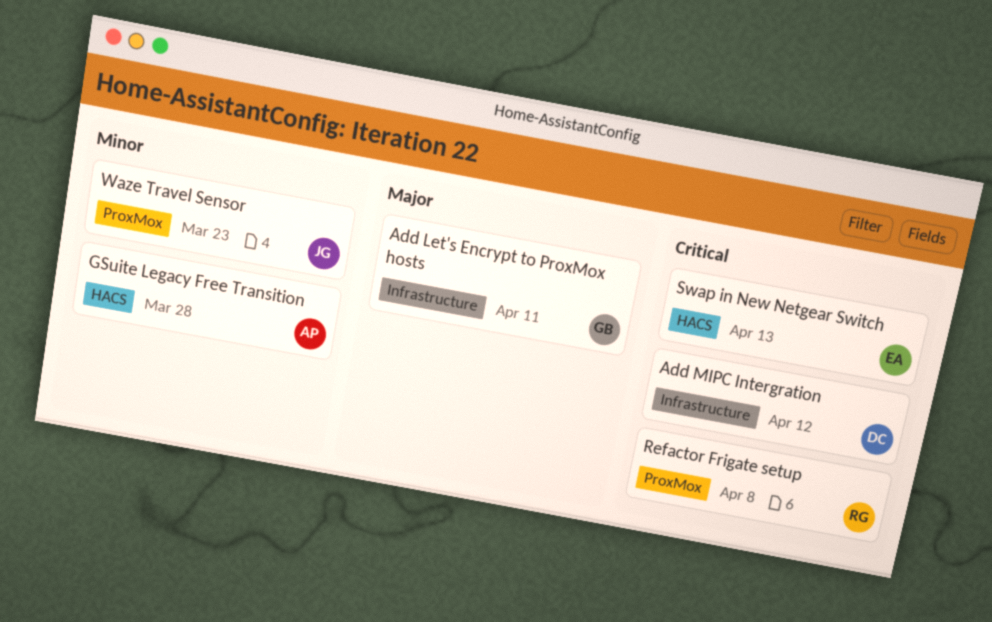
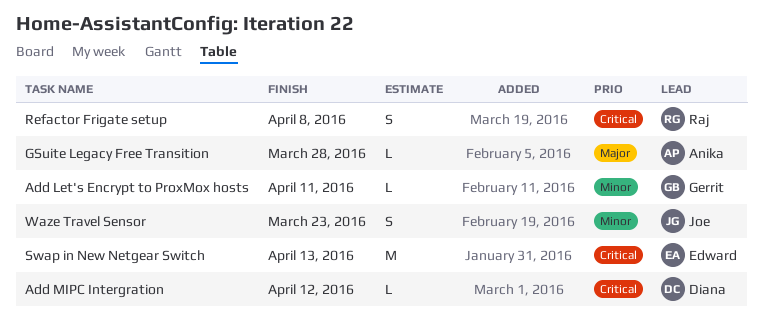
Add Let's Encrypt to ProxMox hosts, priority: Major -> Minor
GSuite Legacy Free Transition, priority: Minor -> Major

